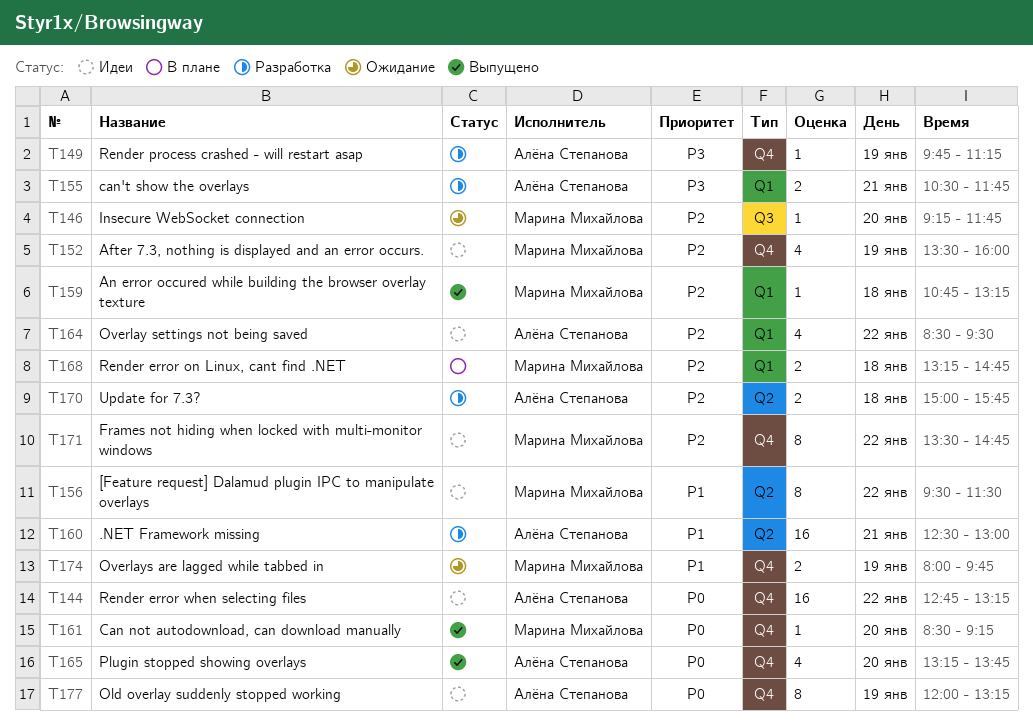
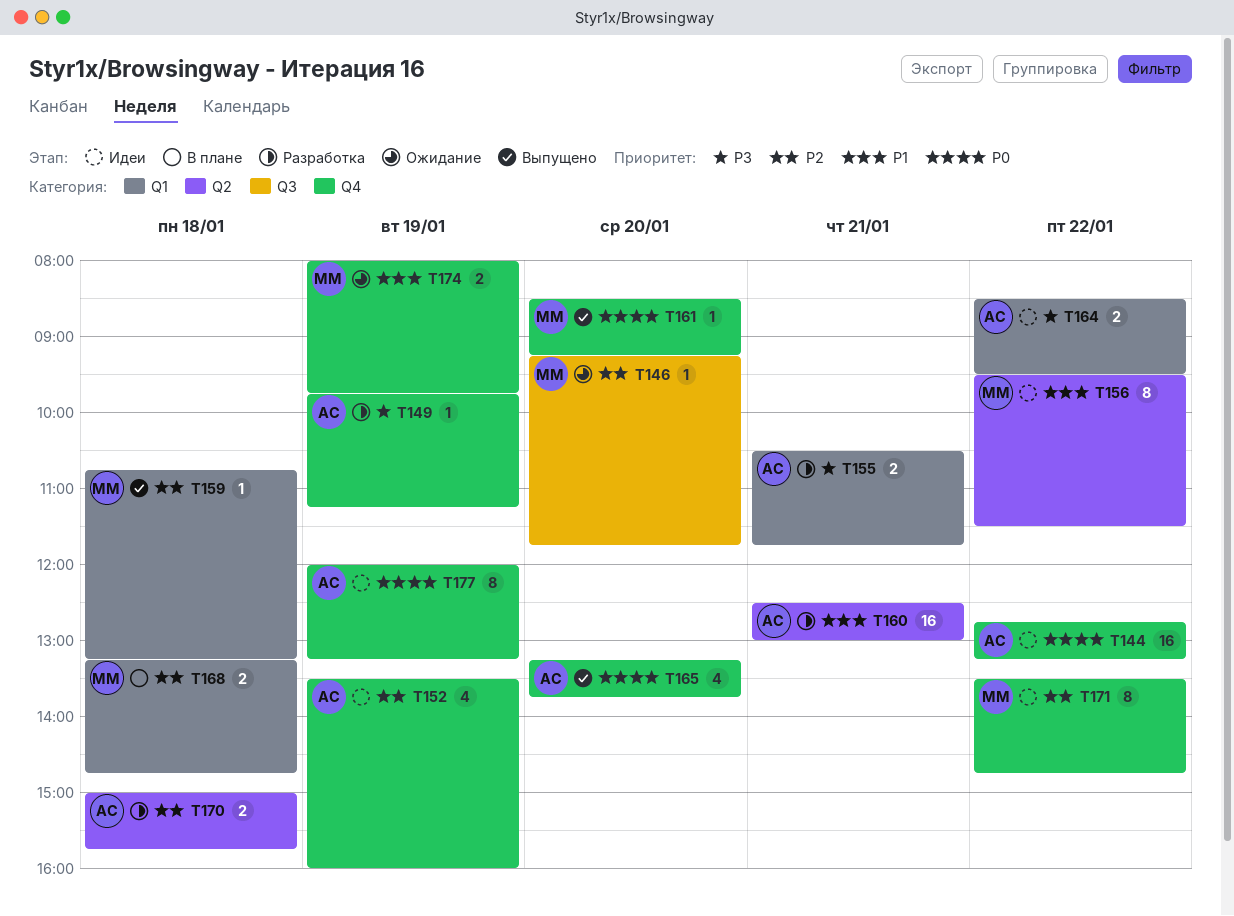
T152, owner: Марина Михайлова -> Алёна Степанова
T164, priority: P2 -> P3
T164, estimate: 4 -> 2

